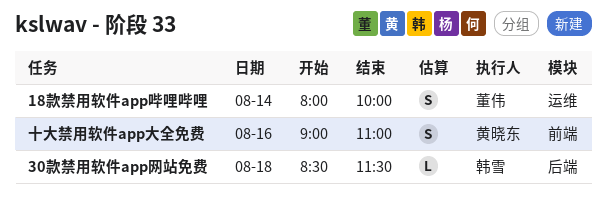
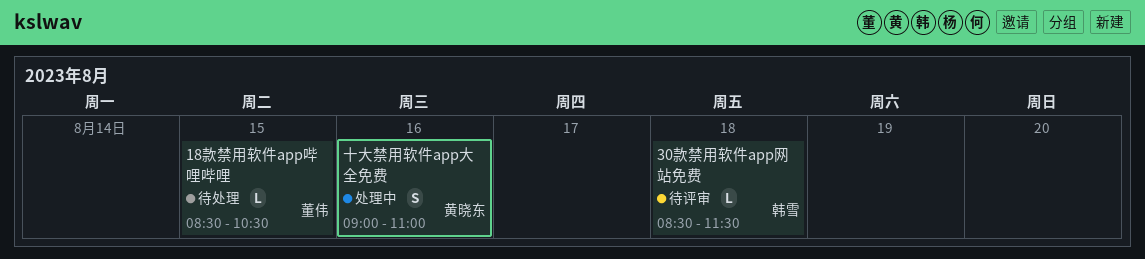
18款禁用软件app哔哩哔哩, estimate: S -> L
18款禁用软件app哔哩哔哩, day: Aug 14 -> Aug 15
18款禁用软件app哔哩哔哩, begins: 08:00 -> 08:30
18款禁用软件app哔哩哔哩, ends: 10:00 -> 10:30

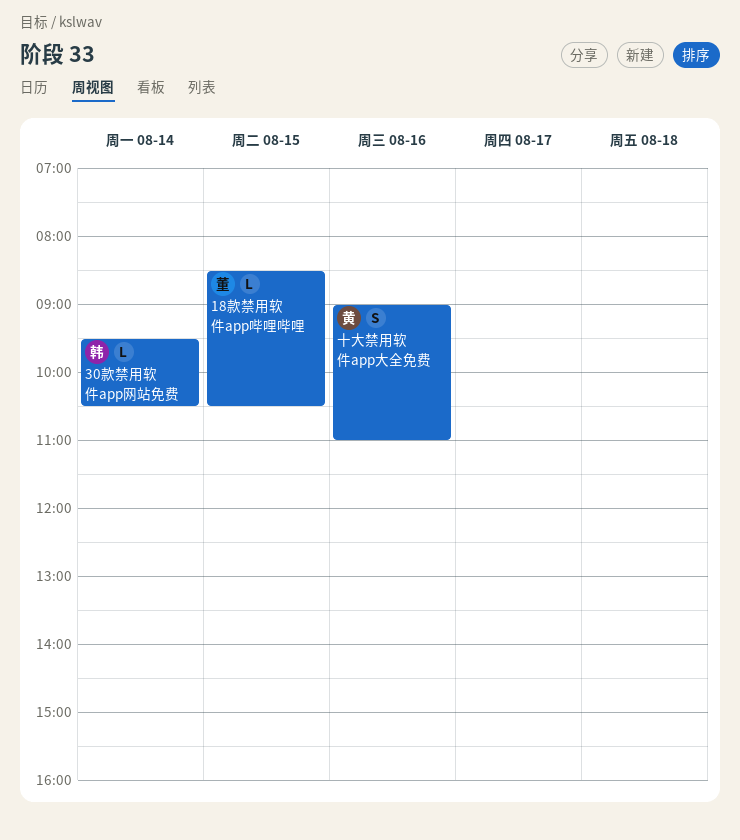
30款禁用软件app网站免费, day: Aug 18 -> Aug 14
30款禁用软件app网站免费, begins: 08:30 -> 09:30
30款禁用软件app网站免费, ends: 11:30 -> 10:30

